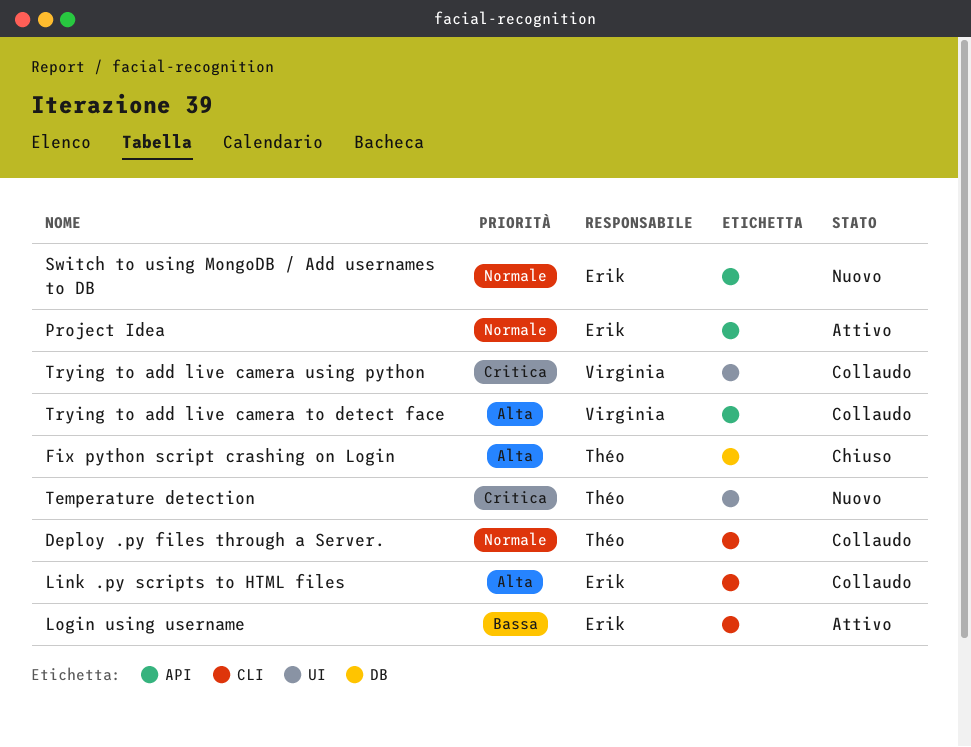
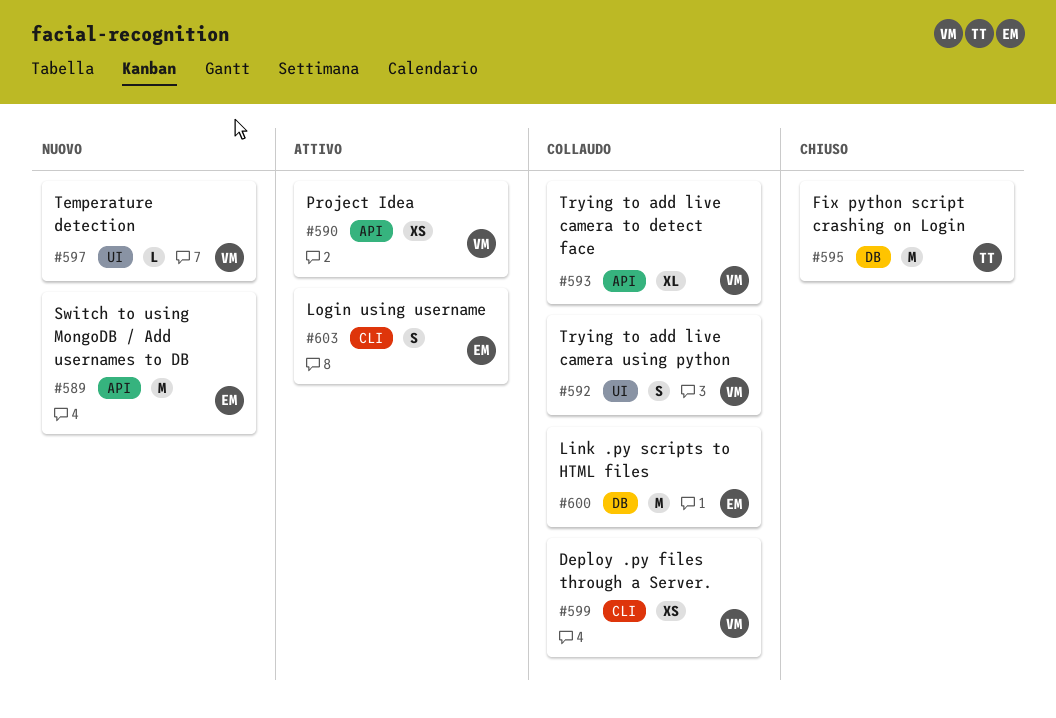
Deploy .py files through a Server., owner: Théo -> Virginia
Link .py scripts to HTML files, label: CLI -> DB
Project Idea, owner: Erik -> Virginia
Temperature detection, owner: Théo -> Virginia

